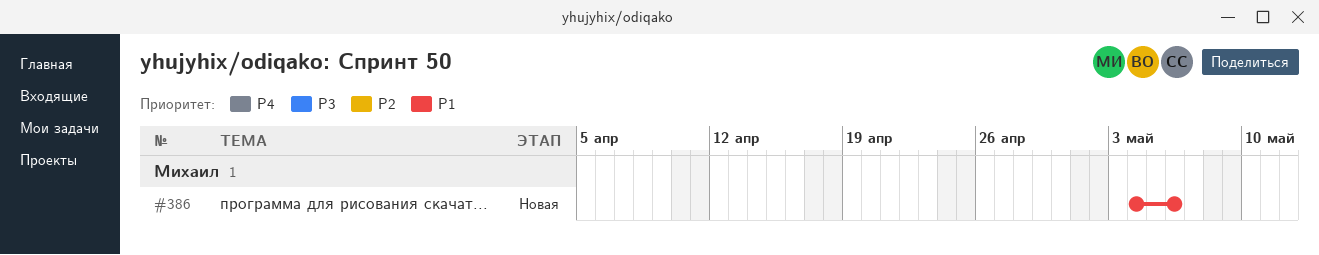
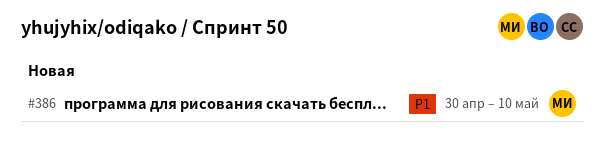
#386, start: May 4 -> Apr 30
#386, due: May 6 -> May 10

